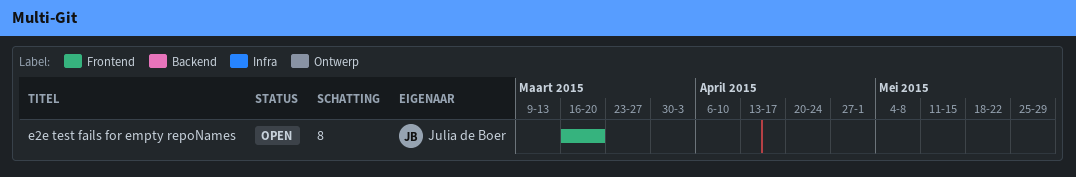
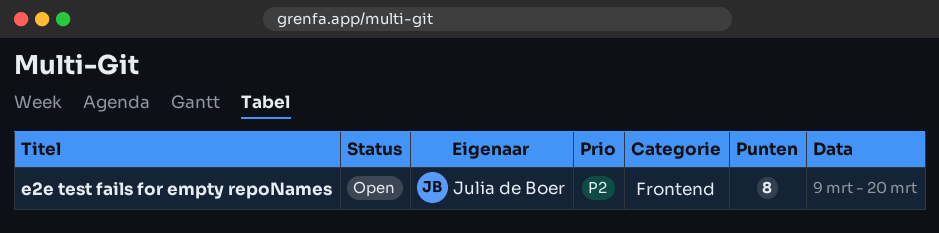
e2e test fails for empty repoNames, start: Mar 16 -> Mar 9

